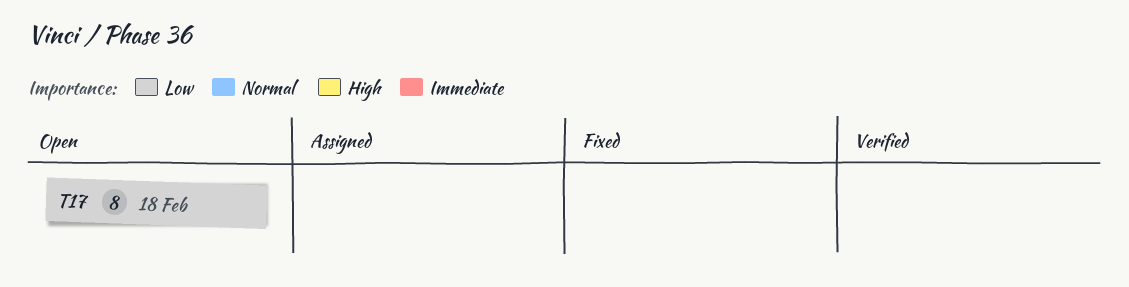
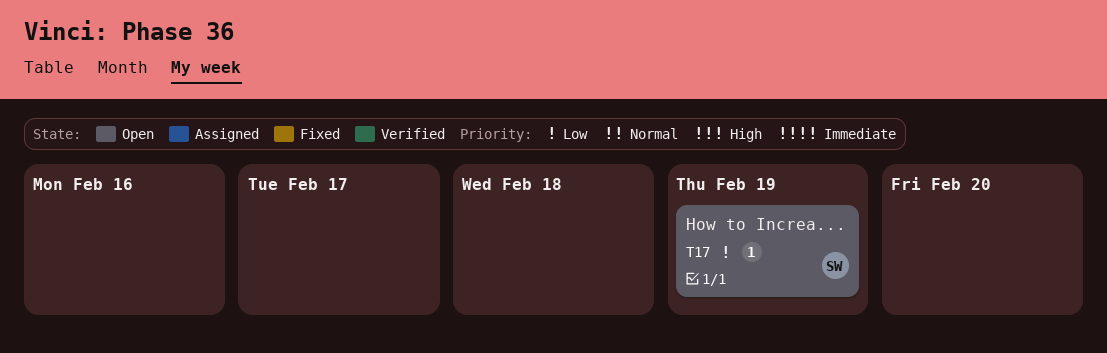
T17, estimate: 8 -> 1
T17, due: Feb 18 -> Feb 19

